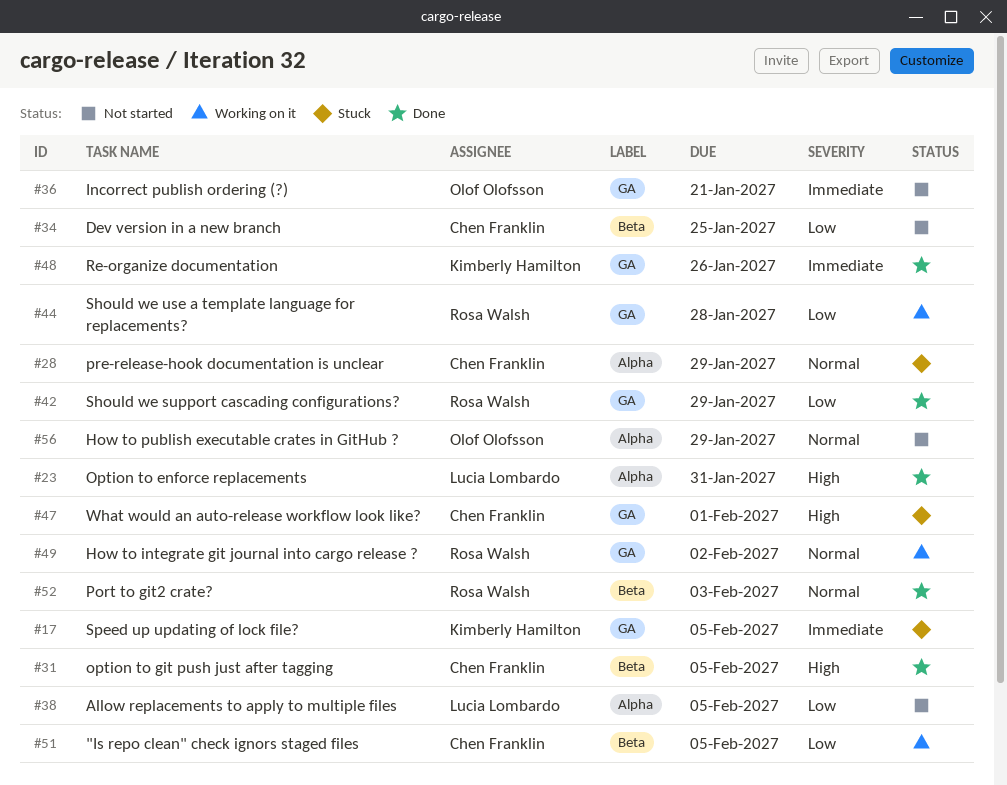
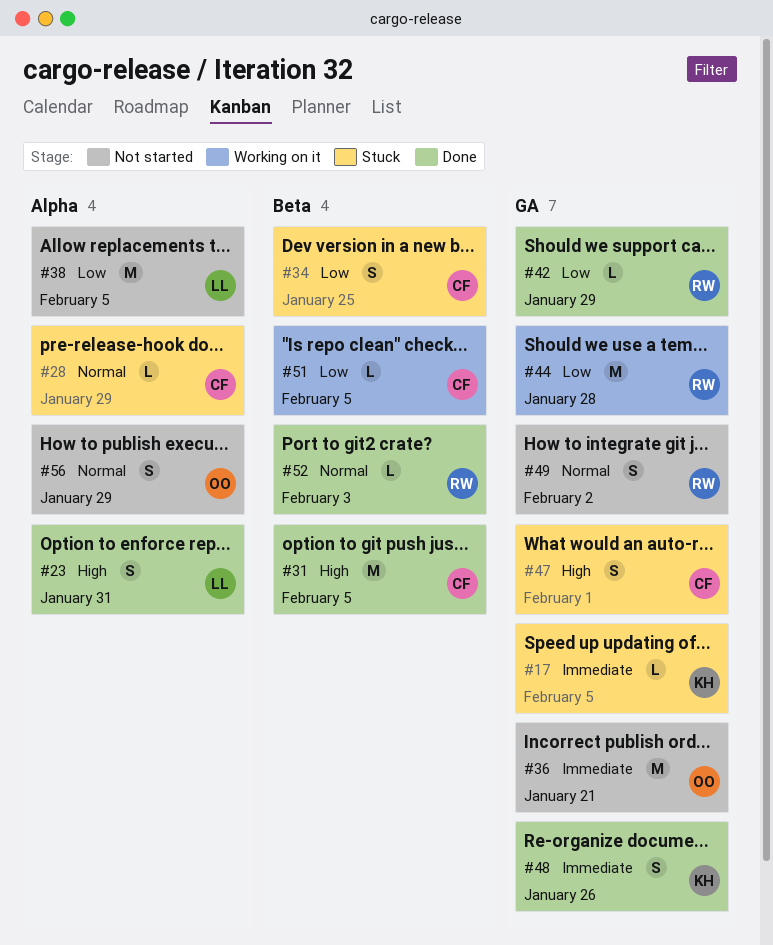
#34, status: Not started -> Stuck
#49, status: Working on it -> Not started

